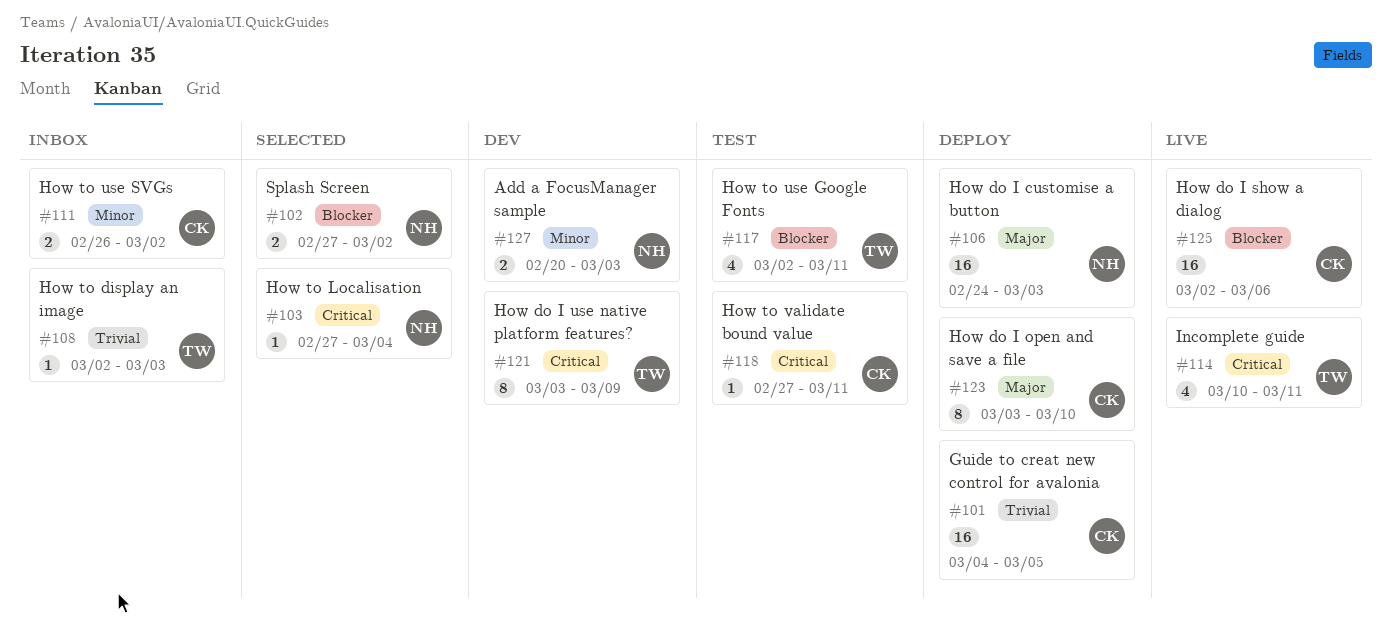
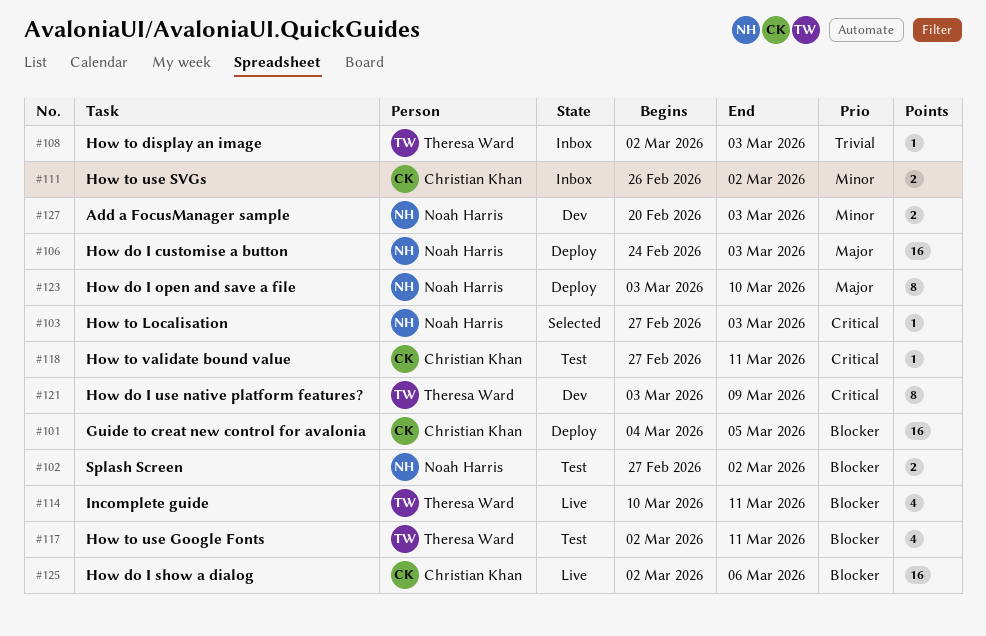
#101, priority: Trivial -> Blocker
#102, status: Selected -> Test
#103, due: Mar 4 -> Mar 3
#114, priority: Critical -> Blocker
#123, owner: Christian Khan -> Noah Harris

